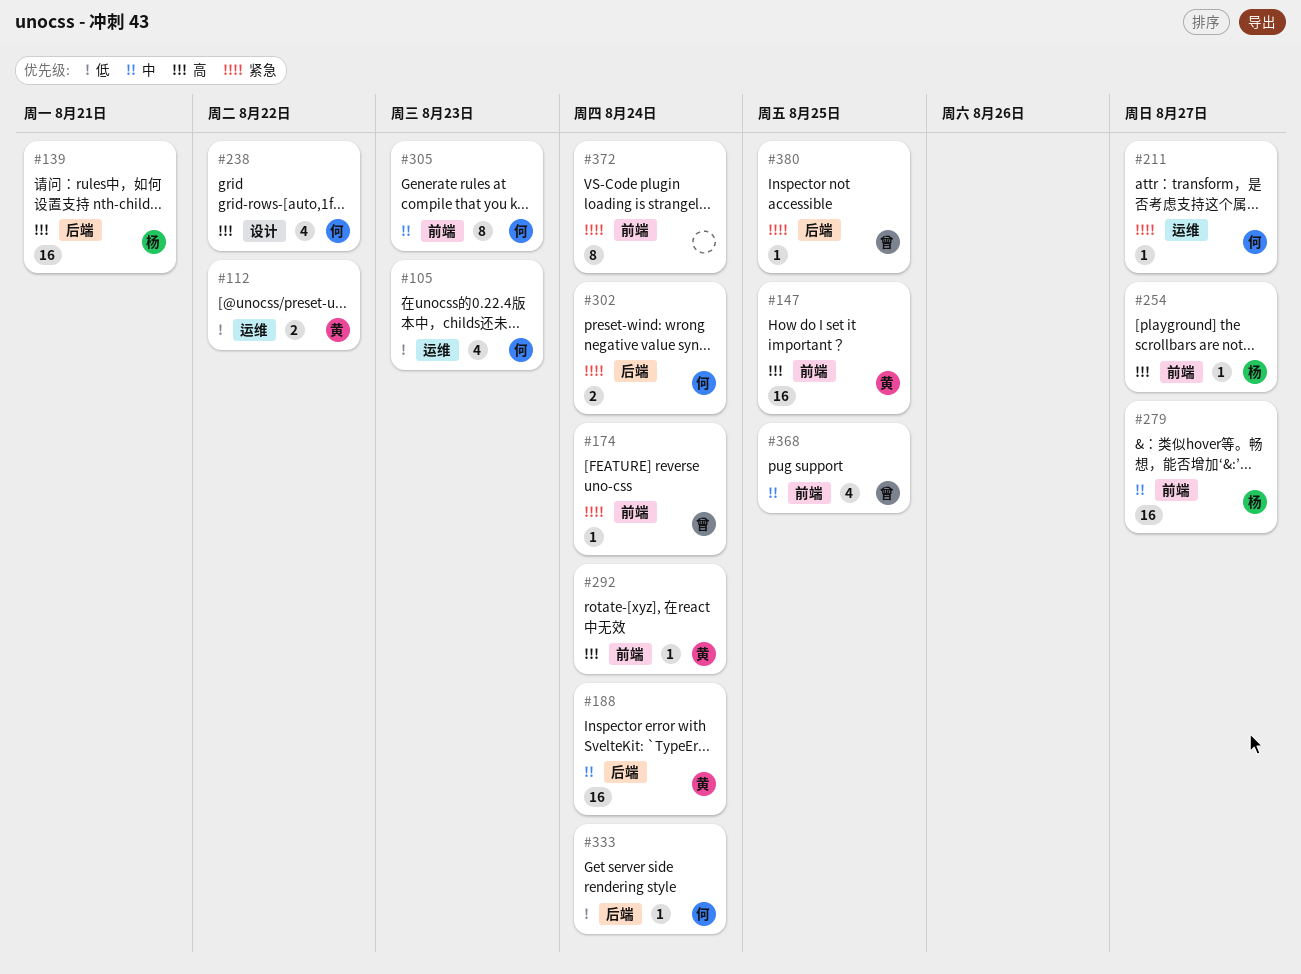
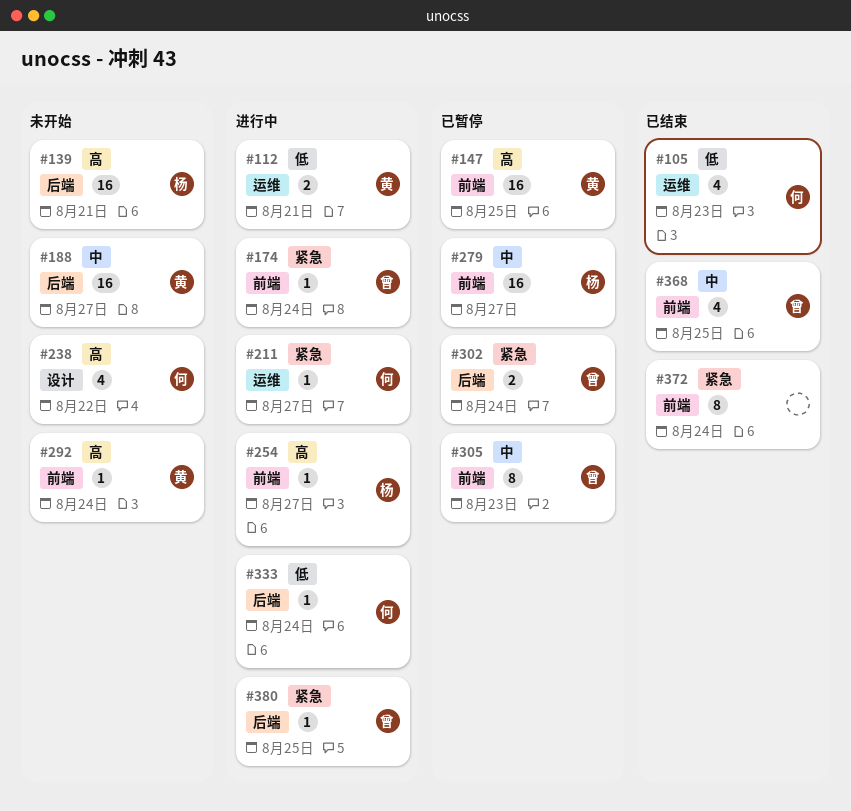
#112, due: Aug 22 -> Aug 21
#188, due: Aug 24 -> Aug 27
#302, owner: 何 -> 曾
#305, owner: 何 -> 曾

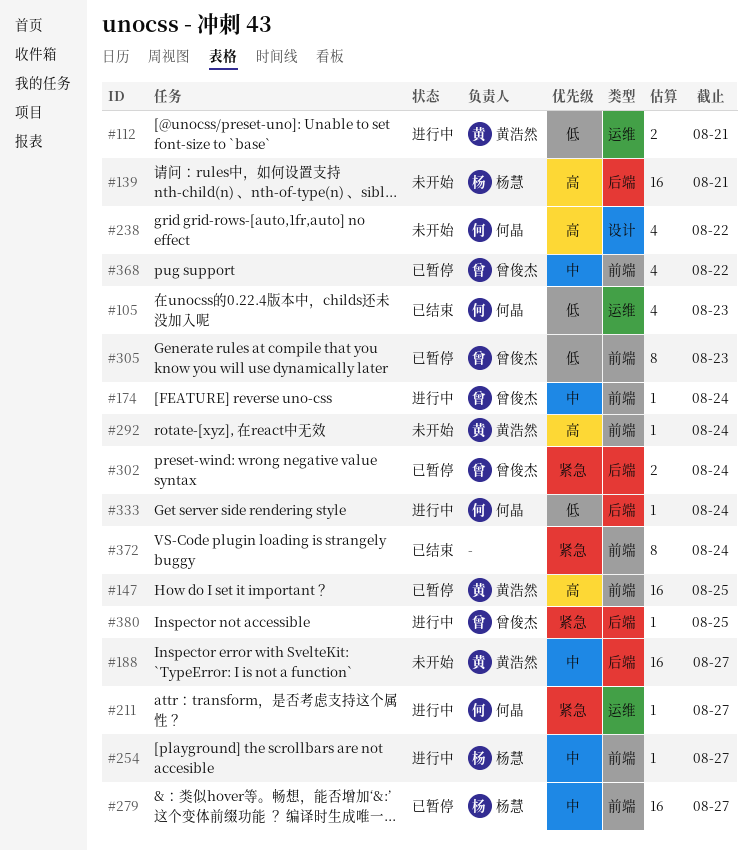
#174, priority: 紧急 -> 中
#254, priority: 高 -> 中
#305, priority: 中 -> 低
#368, status: 已结束 -> 已暂停
#368, due: Aug 25 -> Aug 22

